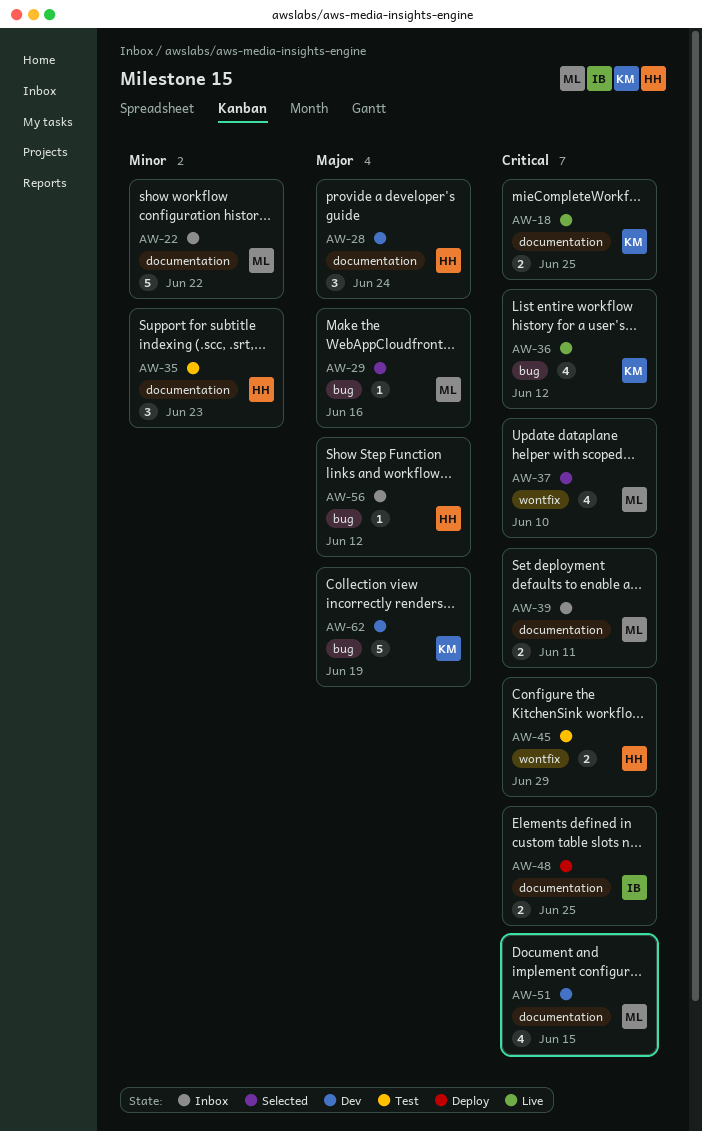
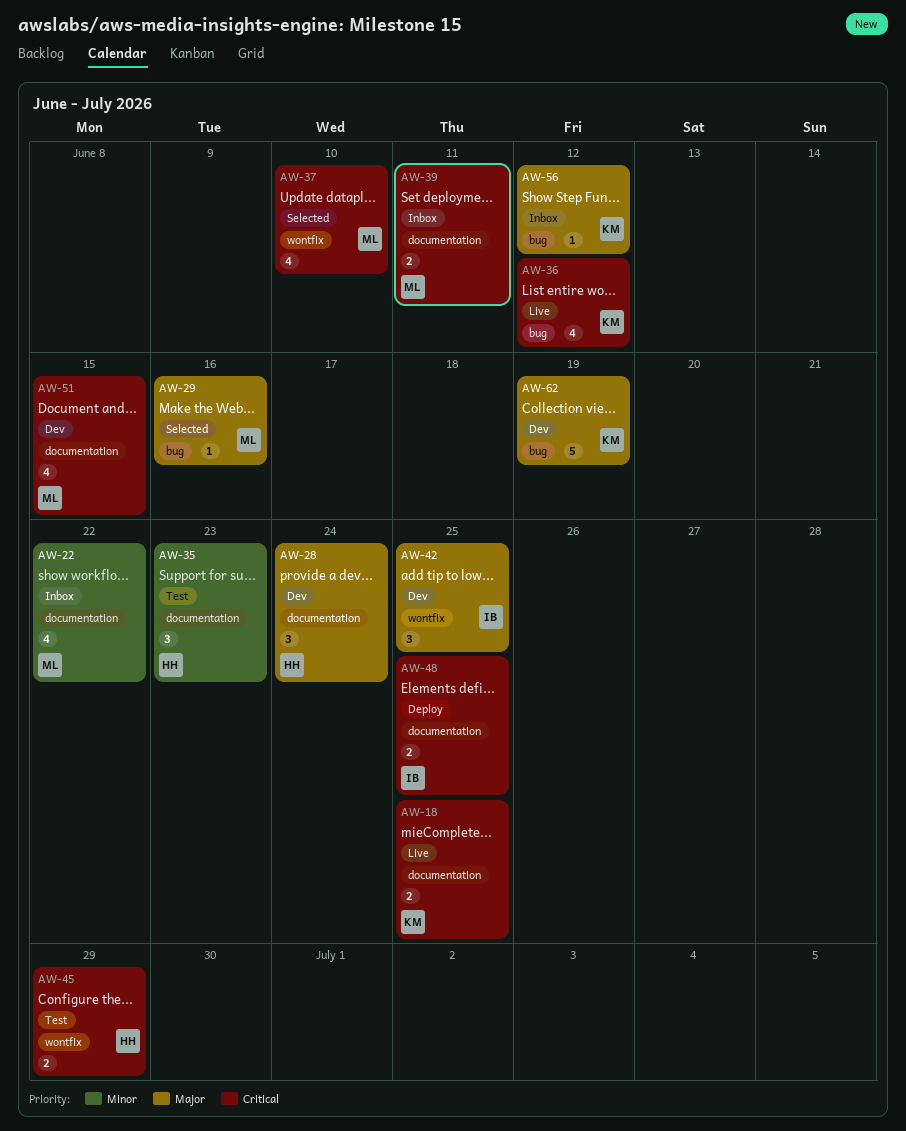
AW-22, estimate: 5 -> 4
AW-42: none -> present
AW-56, owner: HH -> KM

